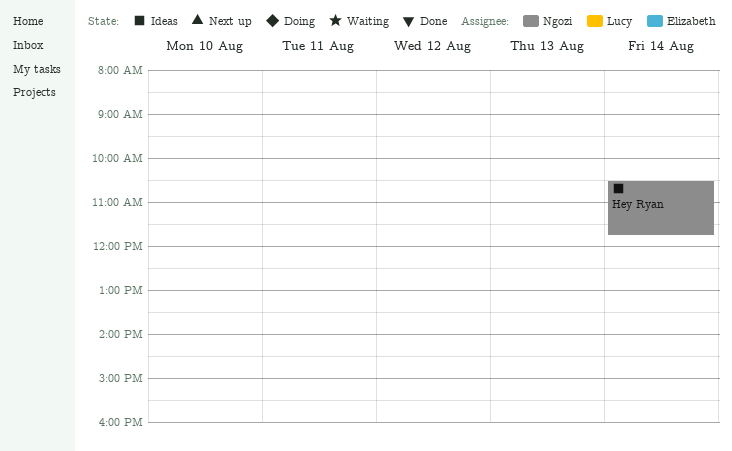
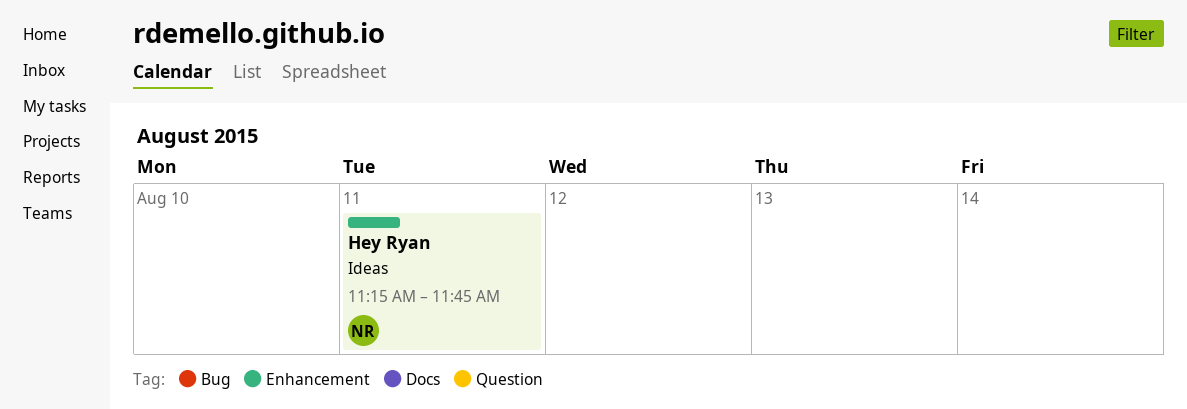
Hey Ryan, day: Aug 14 -> Aug 11
Hey Ryan, begins: 10:30 -> 11:15

